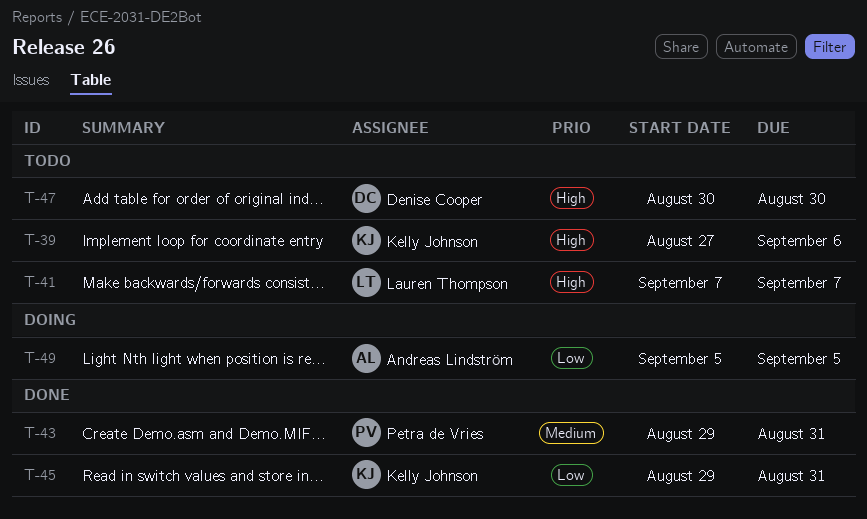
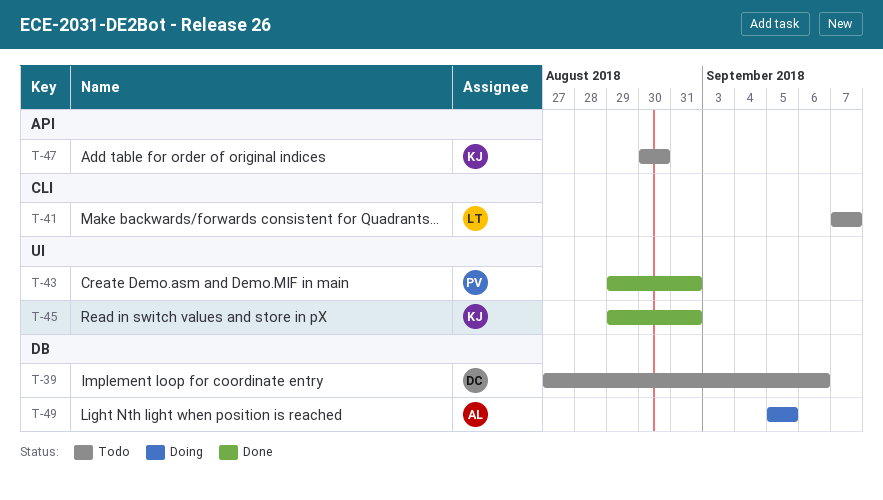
T-39, owner: Kelly Johnson -> Denise Cooper
T-47, owner: Denise Cooper -> Kelly Johnson

